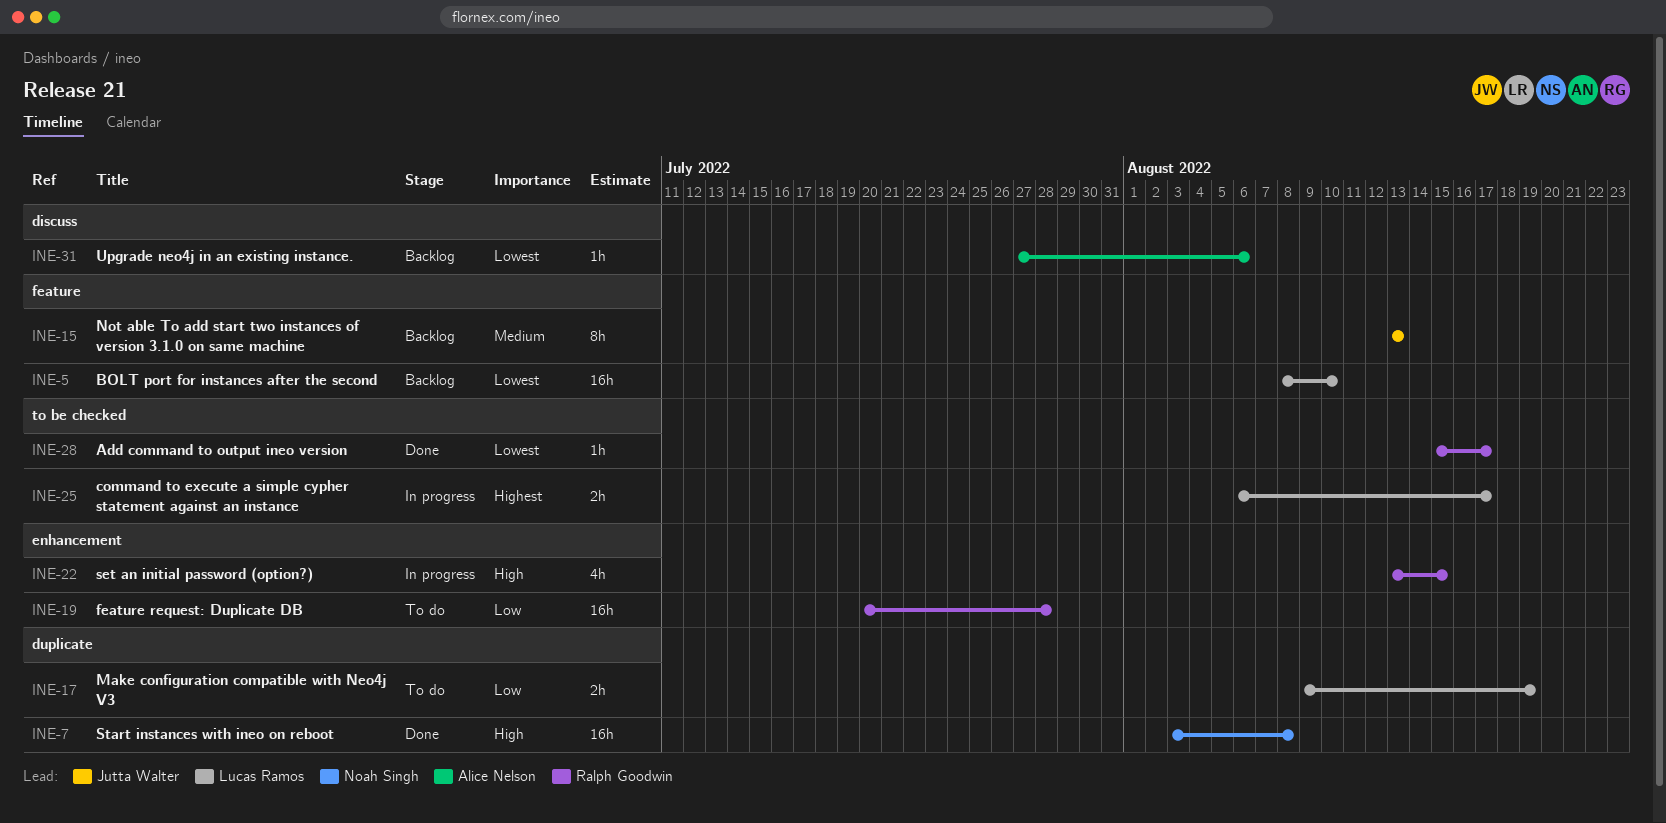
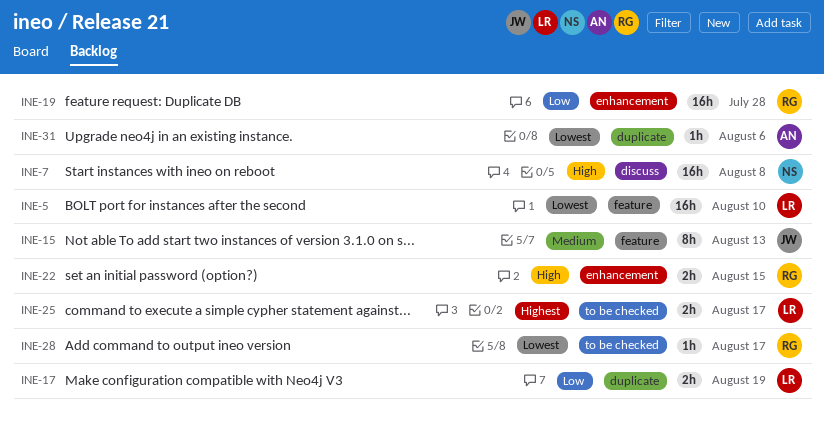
INE-7, label: duplicate -> discuss
INE-22, estimate: 4h -> 2h
INE-31, label: discuss -> duplicate

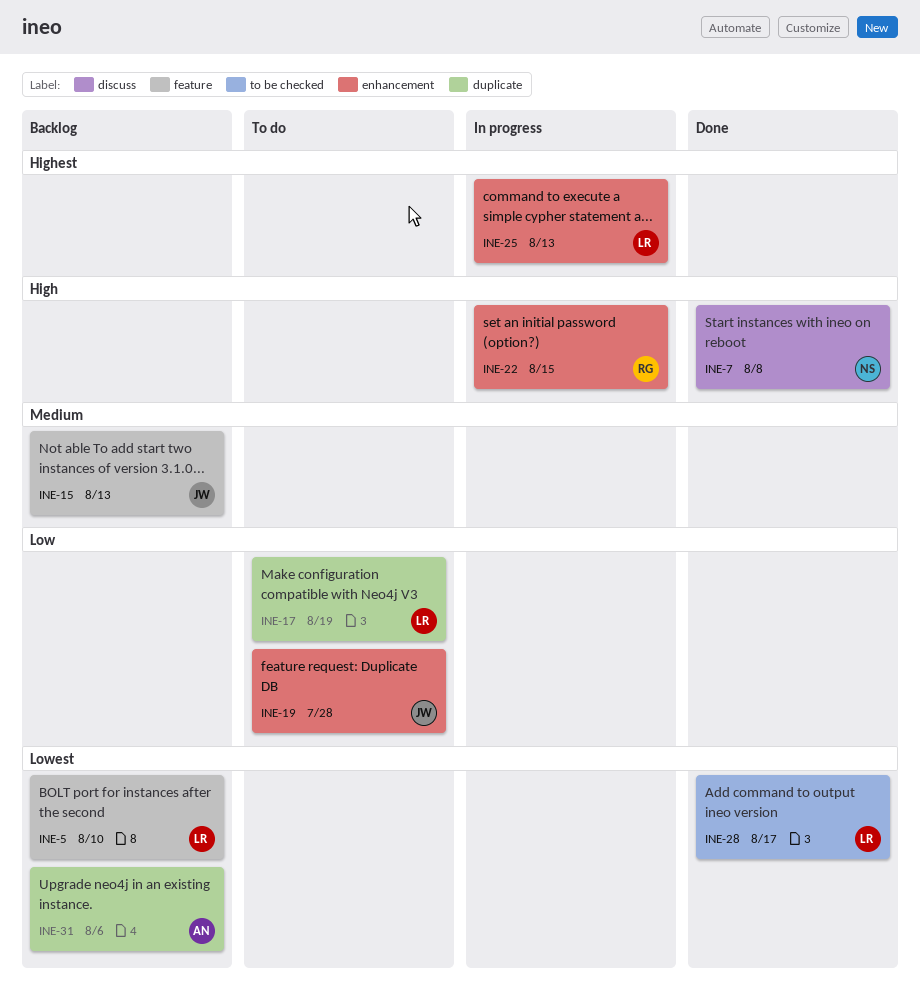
INE-19, owner: RG -> JW
INE-25, label: to be checked -> enhancement
INE-25, due: Aug 17 -> Aug 13
INE-28, owner: RG -> LR

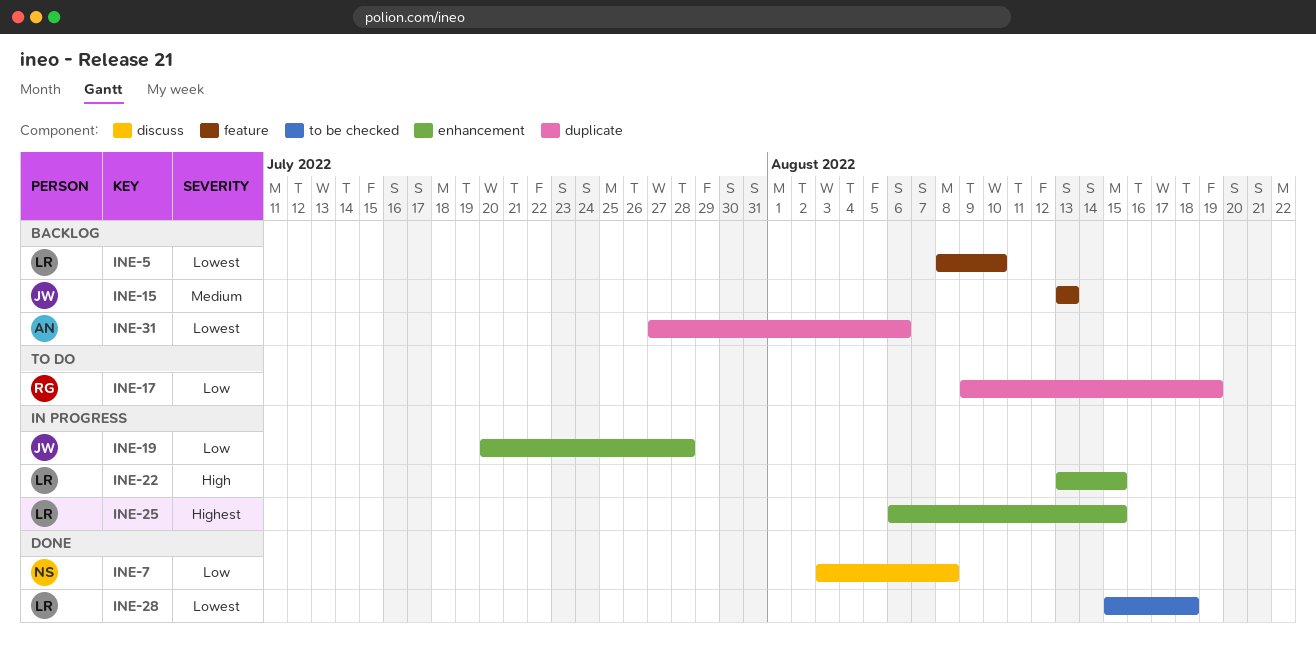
INE-7, priority: High -> Low
INE-17, owner: LR -> RG
INE-19, status: To do -> In progress
INE-22, owner: RG -> LR
INE-25, due: Aug 13 -> Aug 15
INE-28, due: Aug 17 -> Aug 18

